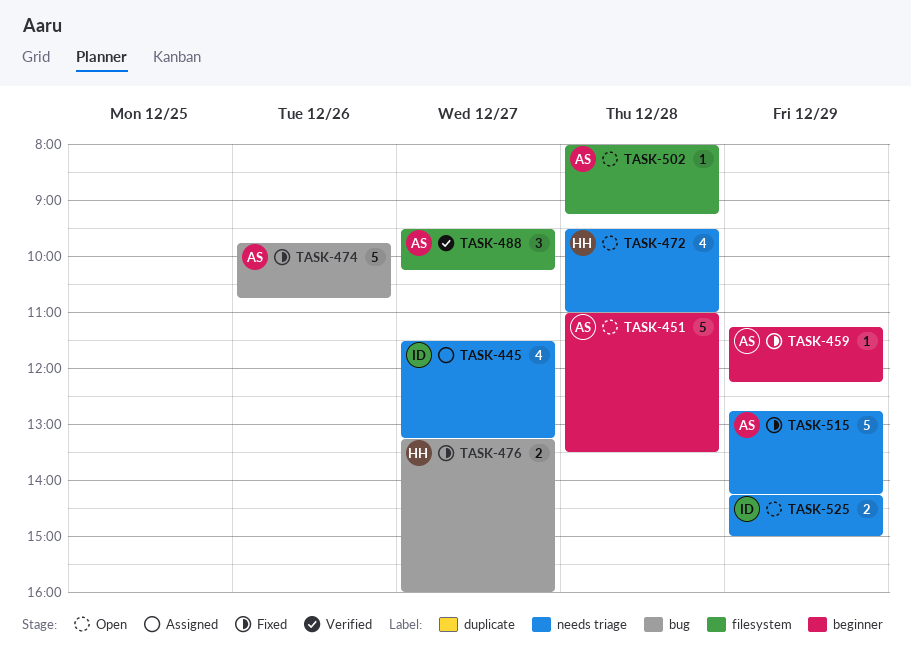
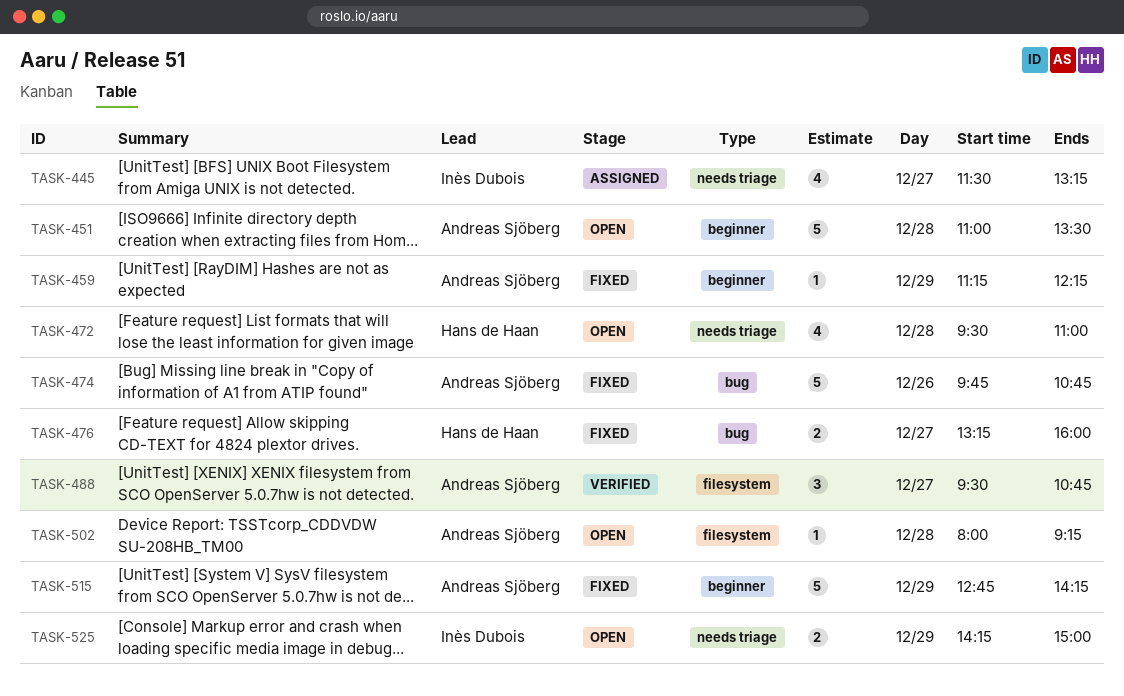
TASK-488, ends: 10:15 -> 10:45
TASK-515, label: needs triage -> beginner

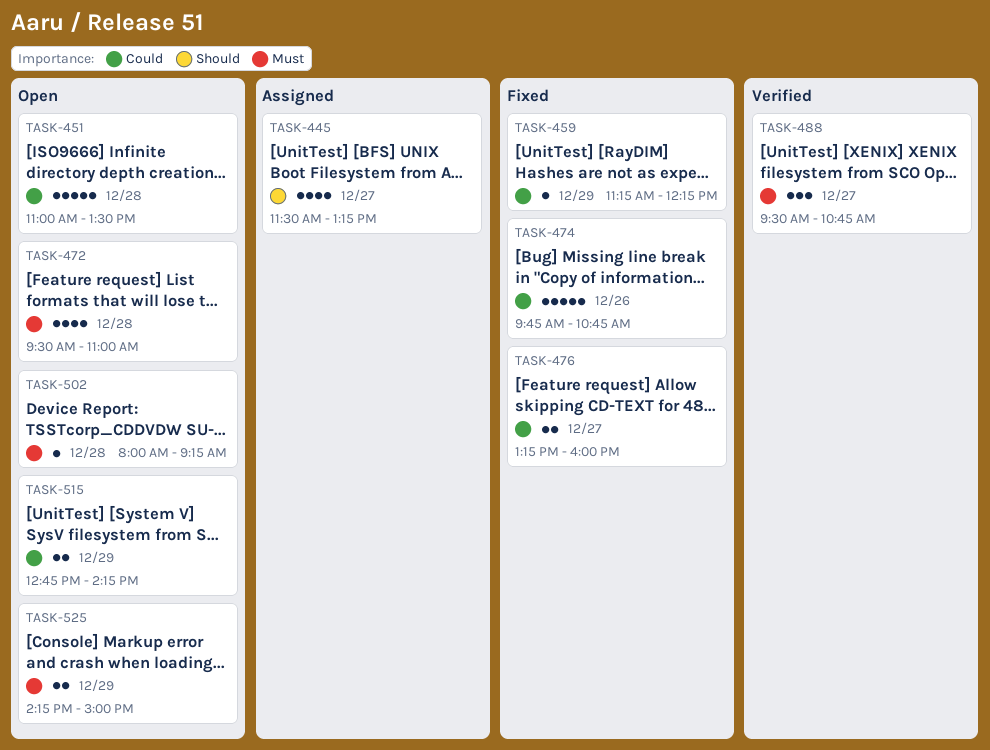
TASK-515, status: Fixed -> Open
TASK-515, estimate: 5 -> 2

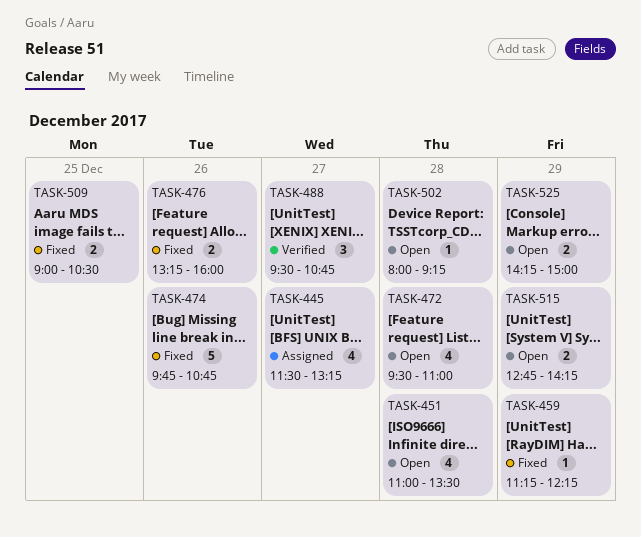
TASK-451, estimate: 5 -> 4
TASK-476, day: Dec 27 -> Dec 26
TASK-509: none -> present

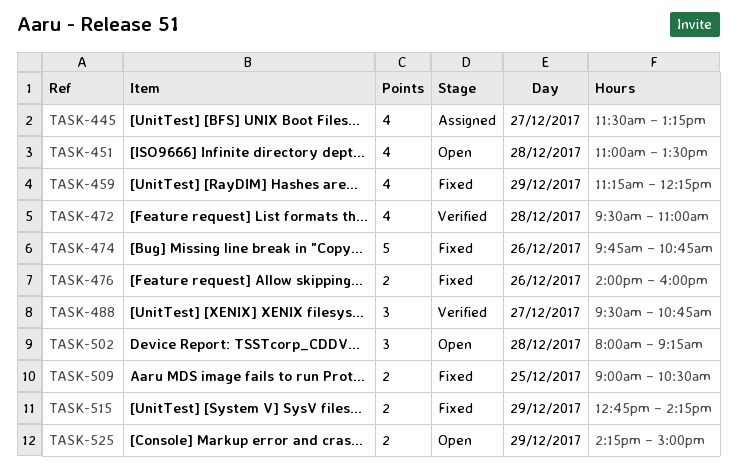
TASK-459, estimate: 1 -> 4
TASK-472, status: Open -> Verified
TASK-476, begins: 13:15 -> 14:00
TASK-502, estimate: 1 -> 3
TASK-515, status: Open -> Fixed

